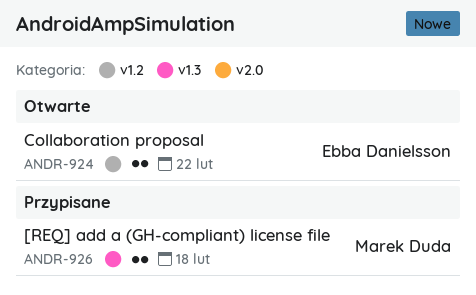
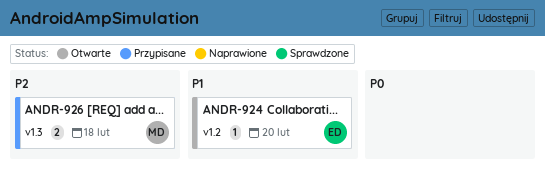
ANDR-924, estimate: 2 -> 1
ANDR-924, due: Feb 22 -> Feb 20

